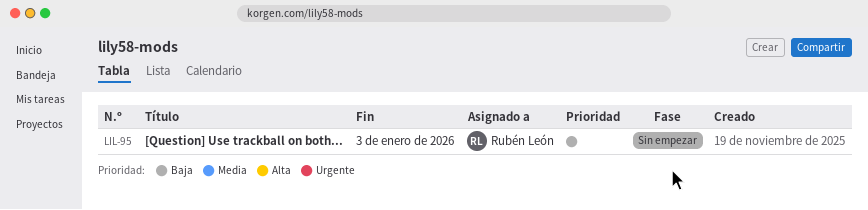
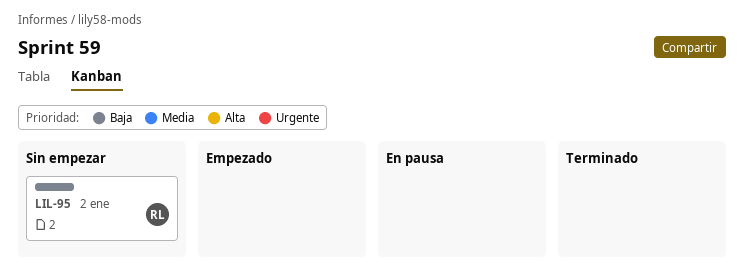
LIL-95, due: Jan 3 -> Jan 2

